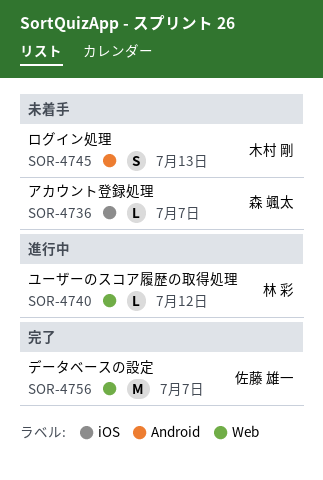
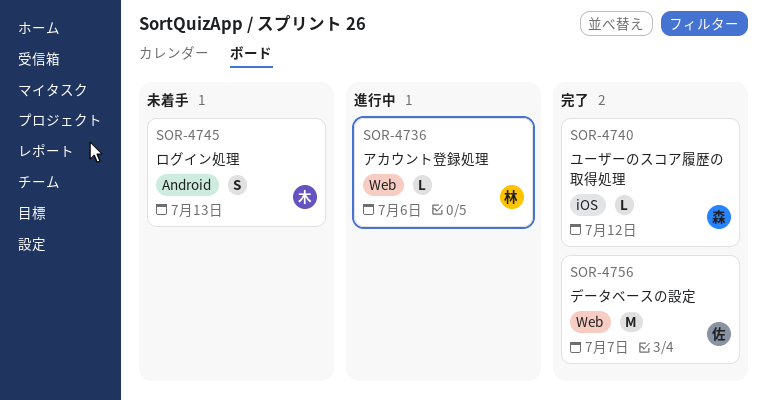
SOR-4736, status: 未着手 -> 進行中
SOR-4736, owner: 森 颯太 -> 林 彩
SOR-4736, label: iOS -> Web
SOR-4736, due: Jul 7 -> Jul 6
SOR-4740, status: 進行中 -> 完了
SOR-4740, owner: 林 彩 -> 森 颯太
SOR-4740, label: Web -> iOS

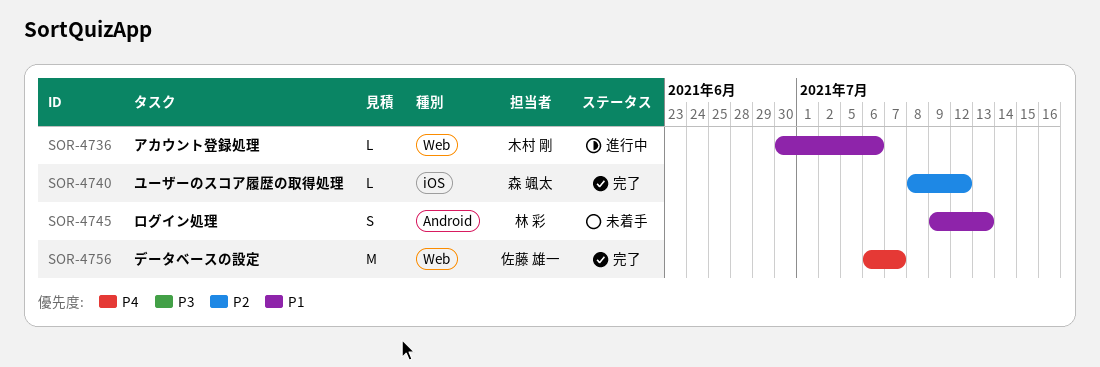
SOR-4736, owner: 林 彩 -> 木村 剛
SOR-4745, owner: 木村 剛 -> 林 彩

